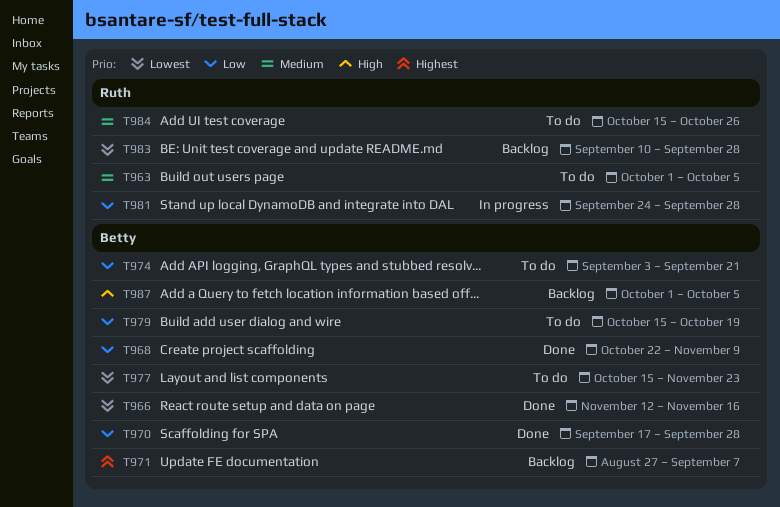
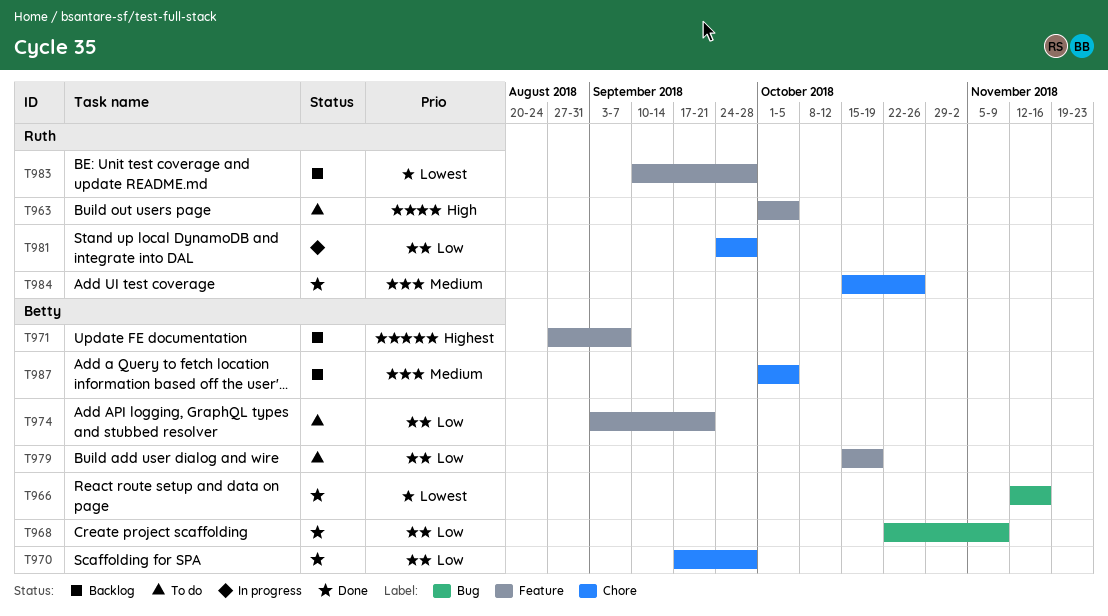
T963, priority: Medium -> High
T977: present -> none
T984, status: To do -> Done
T987, priority: High -> Medium

